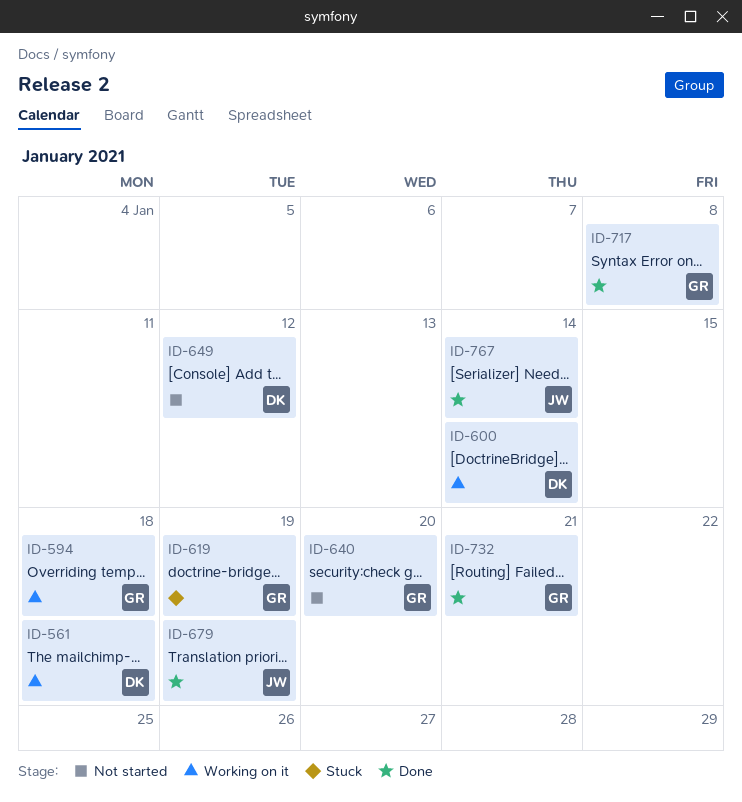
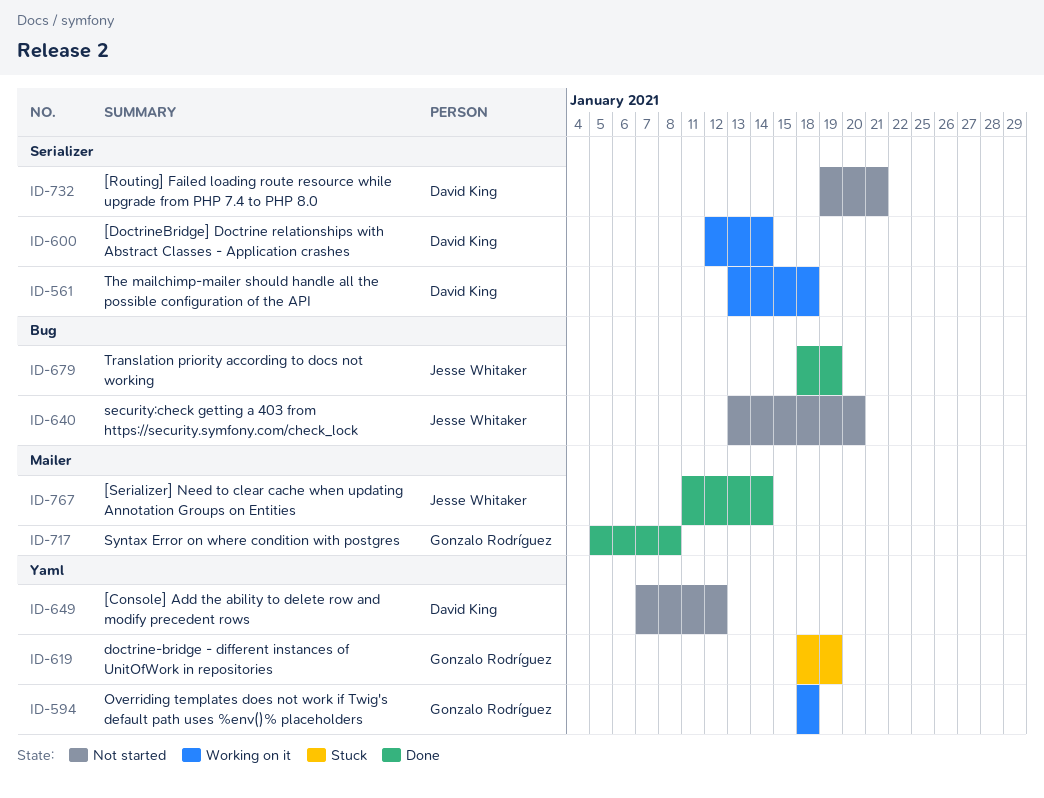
ID-640, owner: Gonzalo Rodríguez -> Jesse Whitaker
ID-732, status: Done -> Not started
ID-732, owner: Gonzalo Rodríguez -> David King

